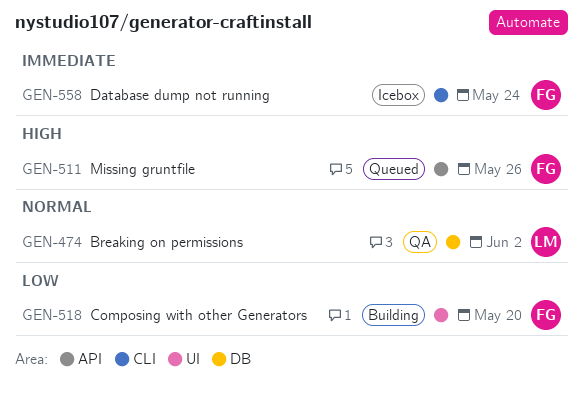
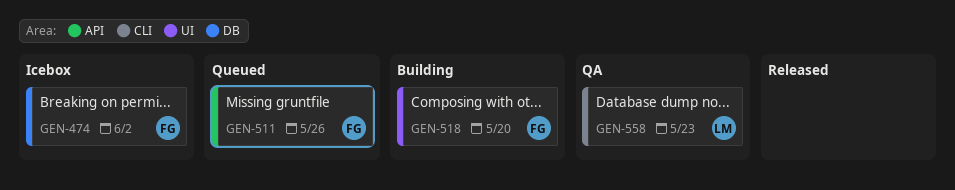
GEN-474, status: QA -> Icebox
GEN-474, owner: LM -> FG
GEN-558, status: Icebox -> QA
GEN-558, owner: FG -> LM
GEN-558, due: May 24 -> May 23

